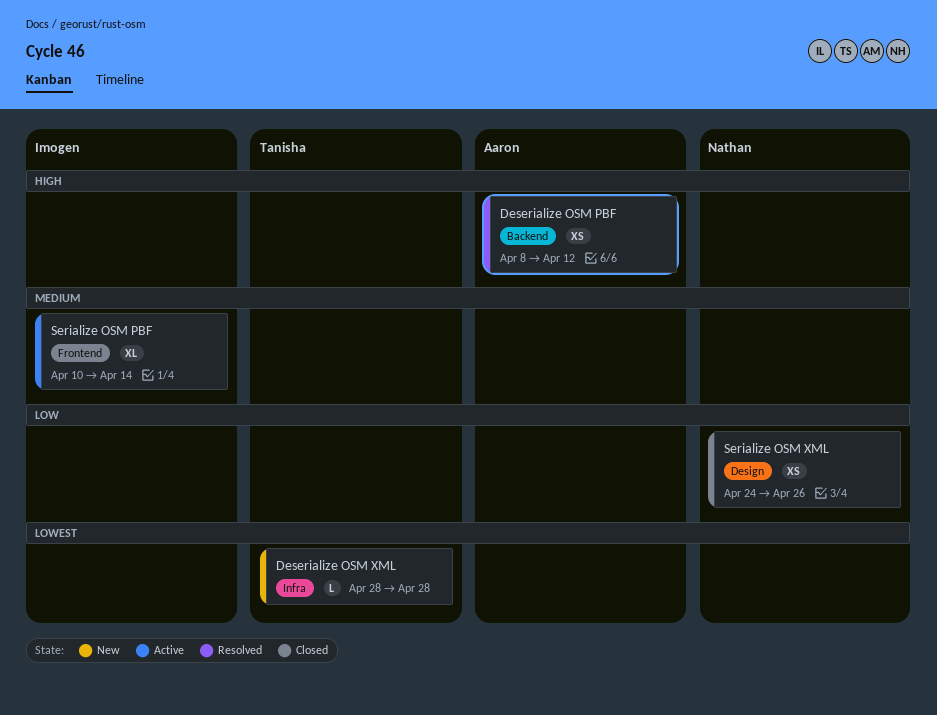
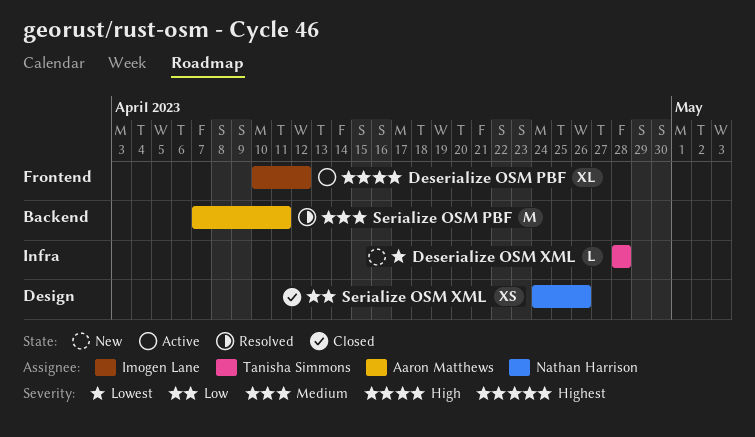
Deserialize OSM PBF, status: Resolved -> Active
Deserialize OSM PBF, owner: Aaron Matthews -> Imogen Lane
Deserialize OSM PBF, label: Backend -> Frontend
Deserialize OSM PBF, estimate: XS -> XL
Deserialize OSM PBF, start: Apr 8 -> Apr 10
Serialize OSM PBF, status: Active -> Resolved
Serialize OSM PBF, owner: Imogen Lane -> Aaron Matthews
Serialize OSM PBF, label: Frontend -> Backend
Serialize OSM PBF, estimate: XL -> M
Serialize OSM PBF, start: Apr 10 -> Apr 7
Serialize OSM PBF, due: Apr 14 -> Apr 11

